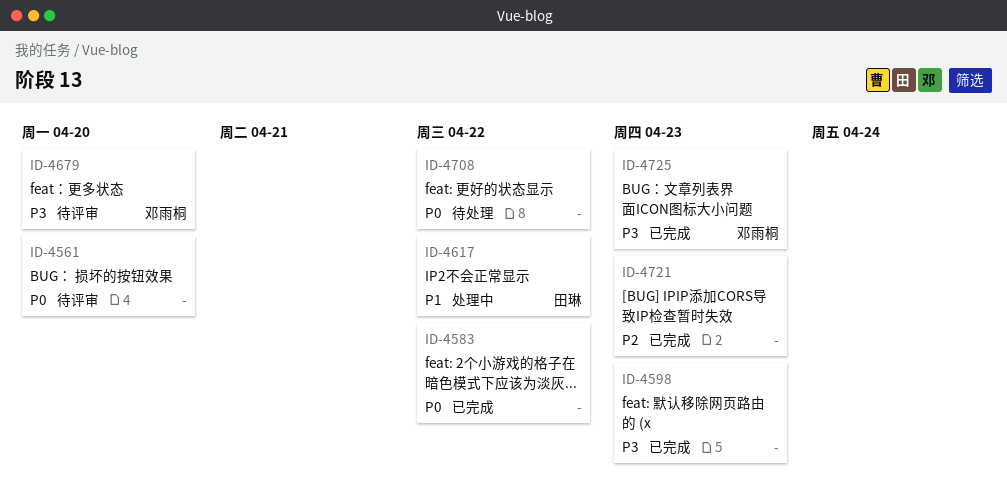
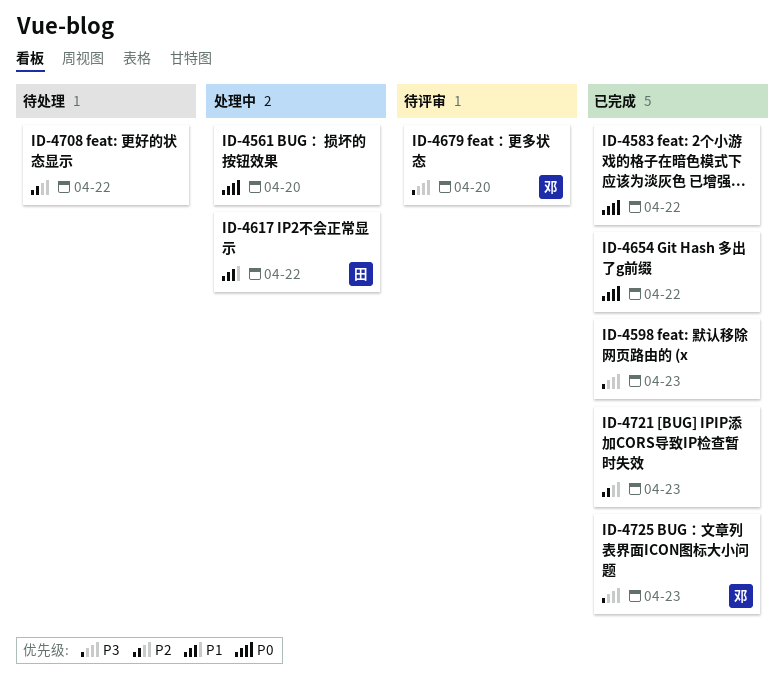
ID-4561, status: 待评审 -> 处理中
ID-4654: none -> present
ID-4708, priority: P0 -> P2

